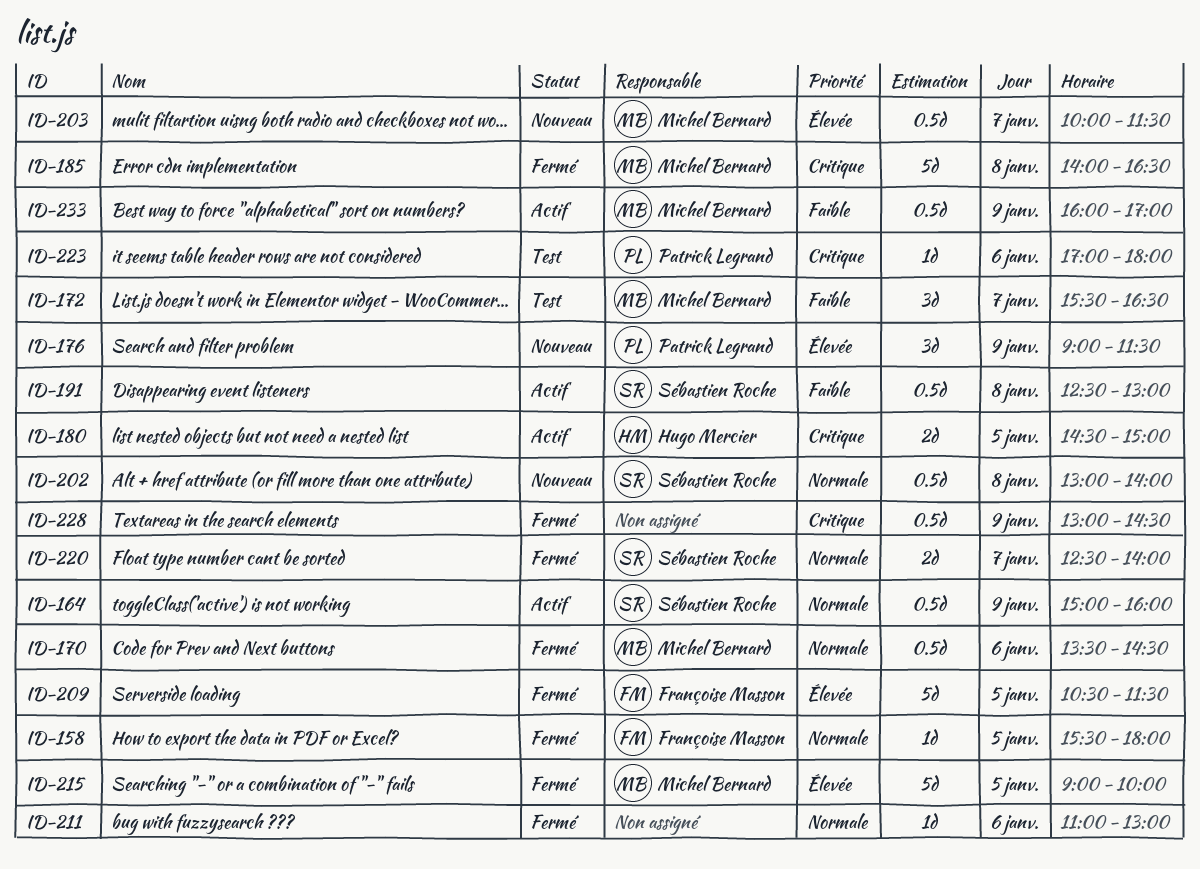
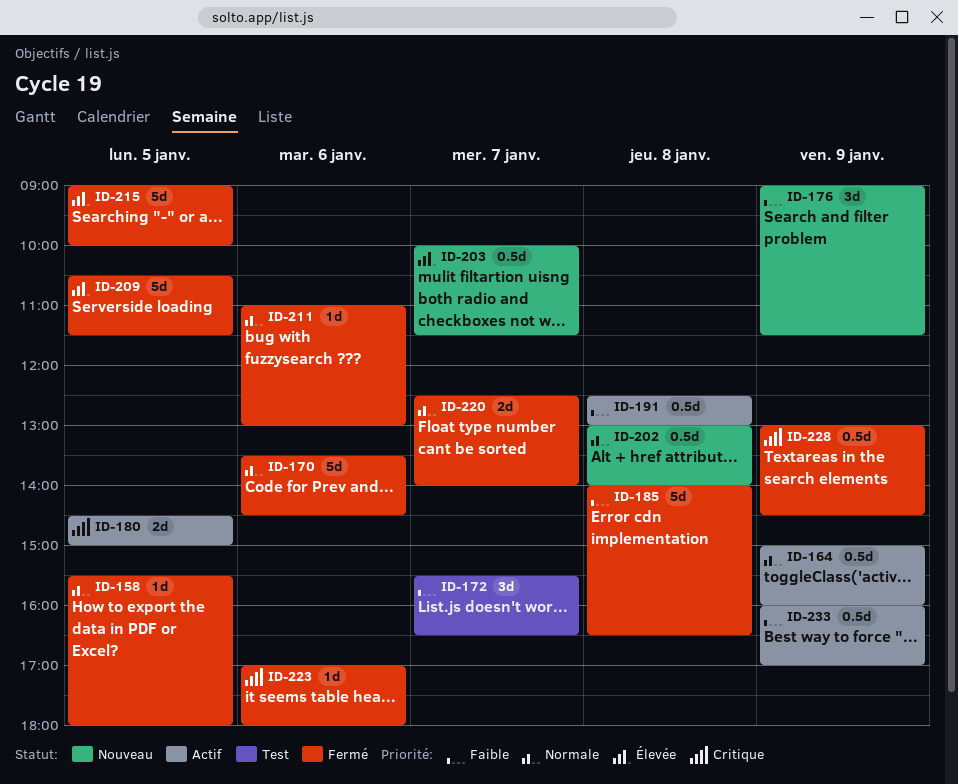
ID-170, estimate: 0.5d -> 5d
ID-176, priority: Élevée -> Faible
ID-185, priority: Critique -> Faible
ID-223, status: Test -> Fermé

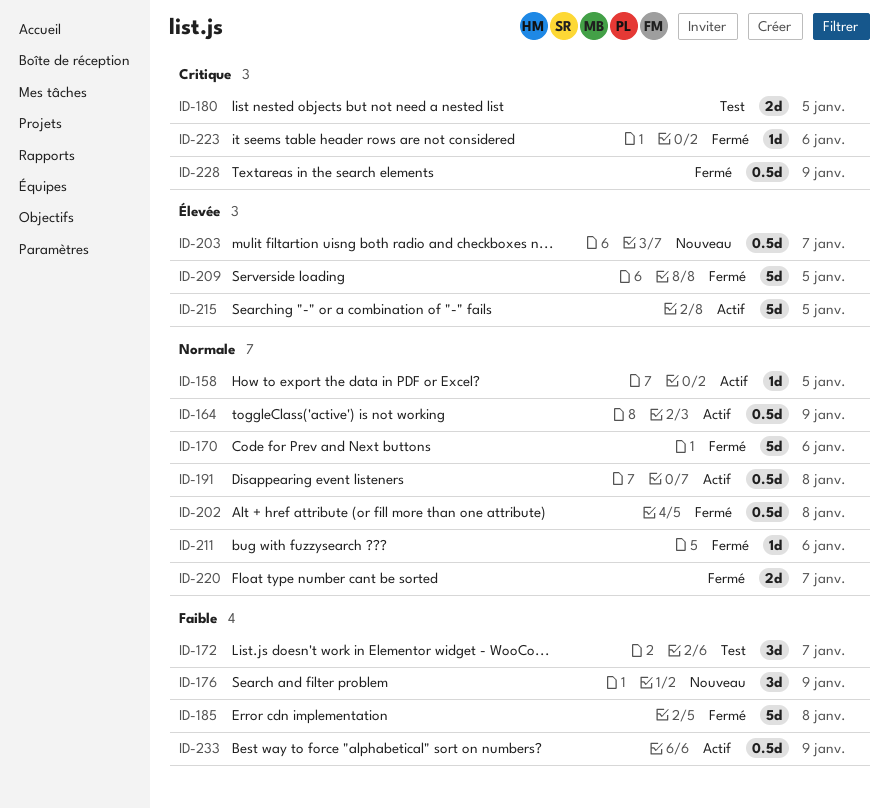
ID-158, status: Fermé -> Actif
ID-180, status: Actif -> Test
ID-191, priority: Faible -> Normale
ID-202, status: Nouveau -> Fermé
ID-215, status: Fermé -> Actif

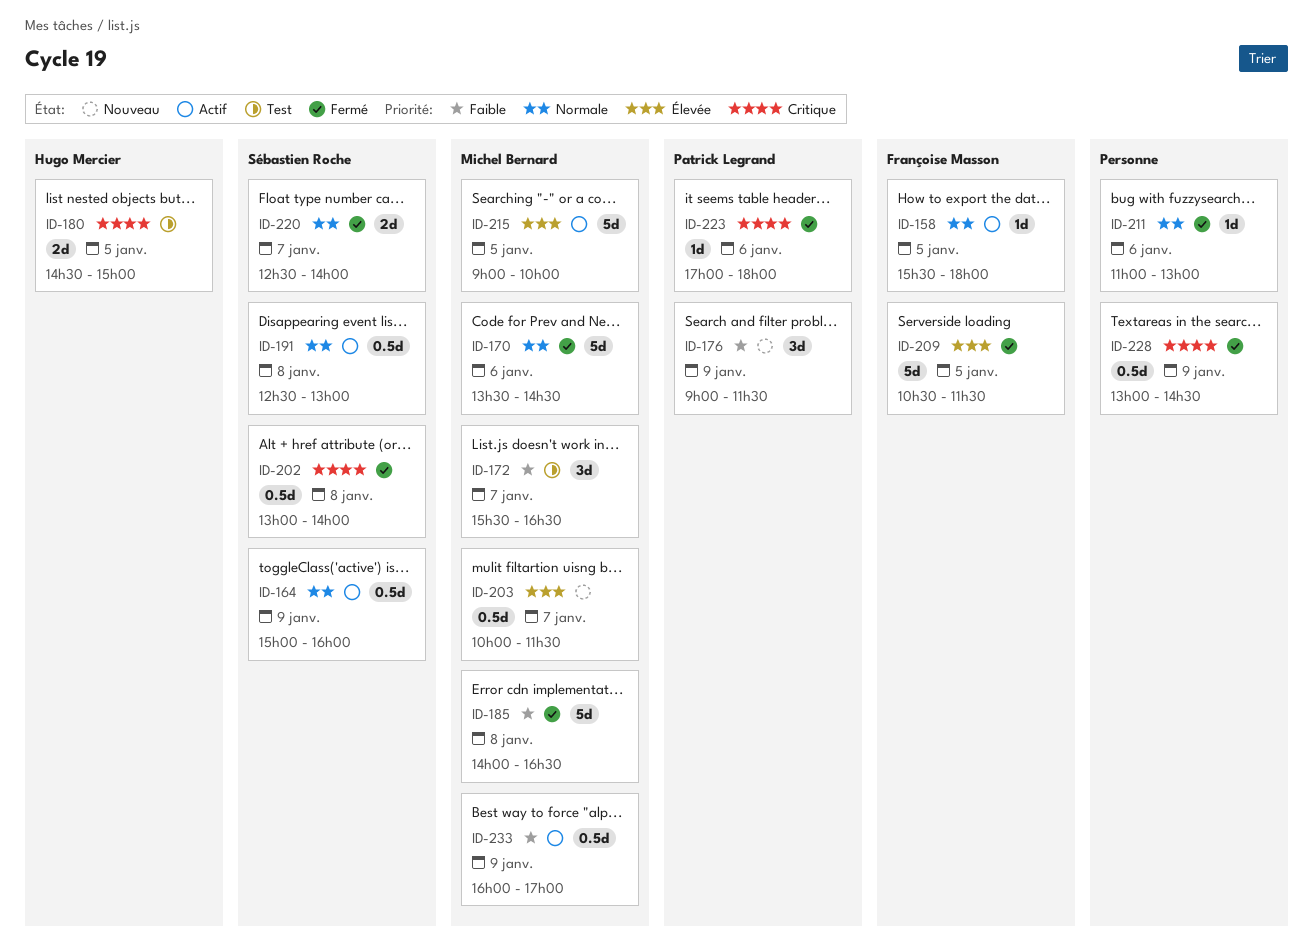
ID-202, priority: Normale -> Critique

